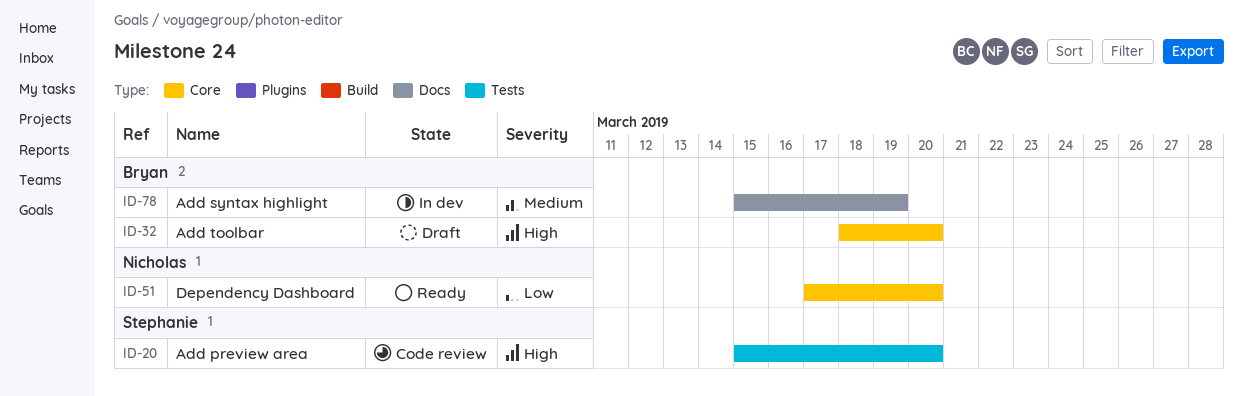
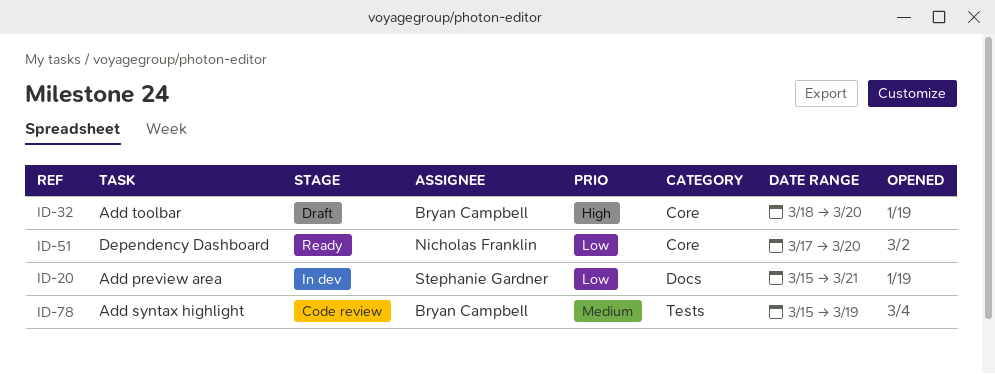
ID-20, status: Code review -> In dev
ID-20, priority: High -> Low
ID-20, label: Tests -> Docs
ID-20, due: Mar 20 -> Mar 21
ID-78, status: In dev -> Code review
ID-78, label: Docs -> Tests

